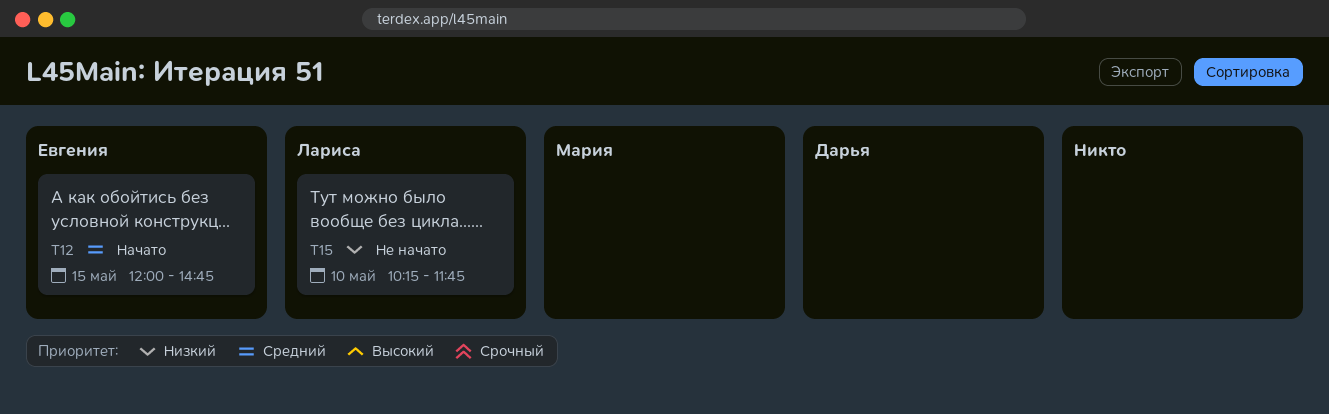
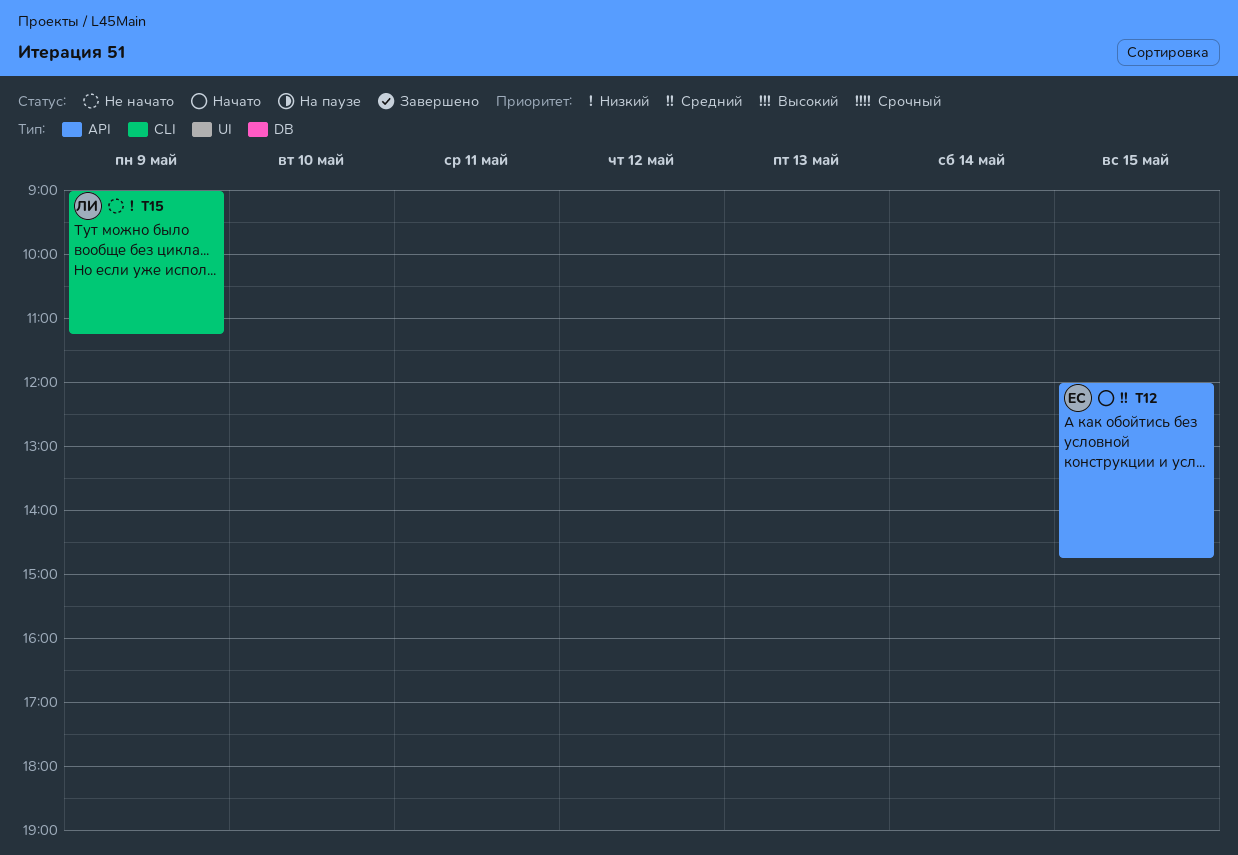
T15, day: May 10 -> May 9
T15, begins: 10:15 -> 09:00
T15, ends: 11:45 -> 11:15

